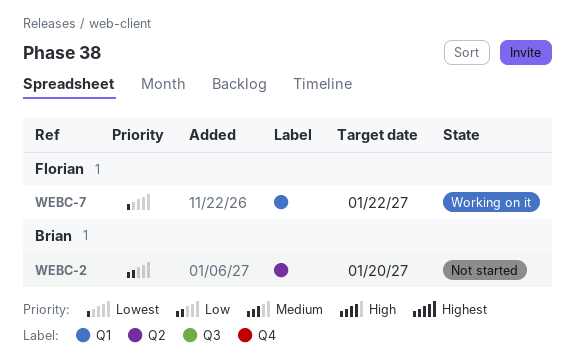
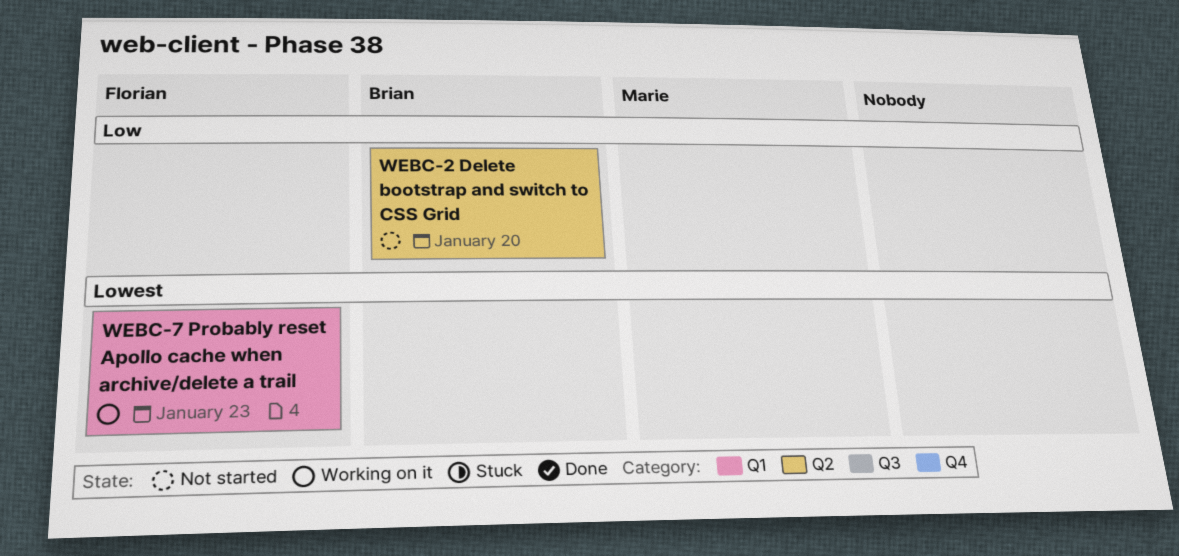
WEBC-7, due: Jan 22 -> Jan 23

